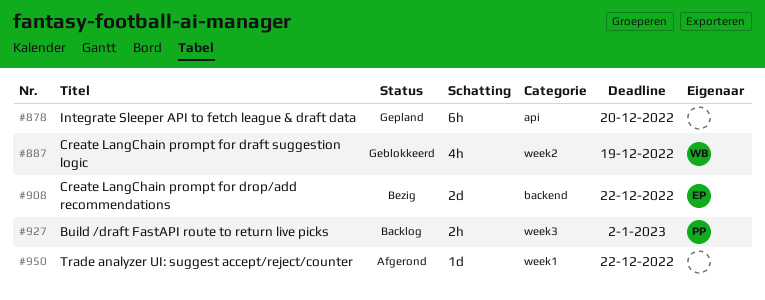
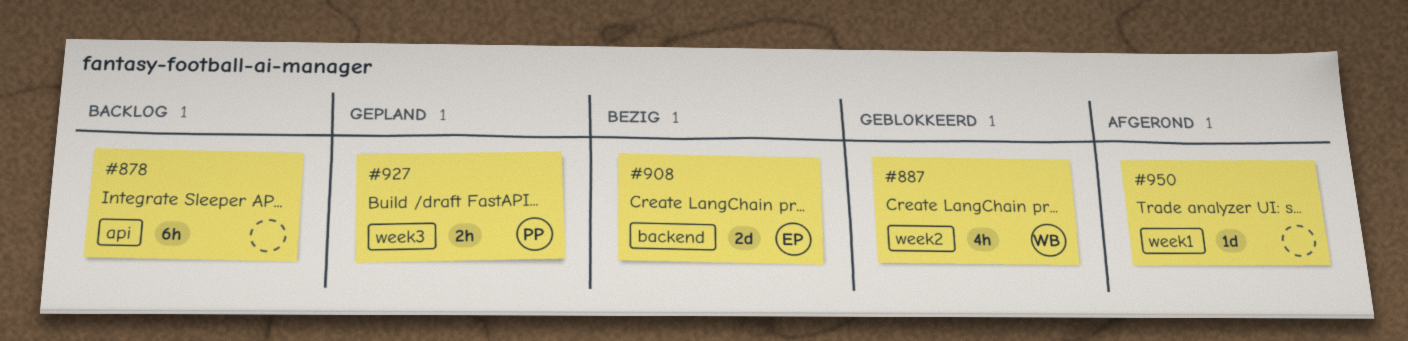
#878, status: Gepland -> Backlog
#927, status: Backlog -> Gepland

